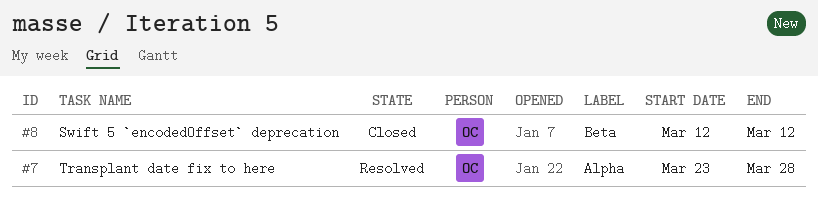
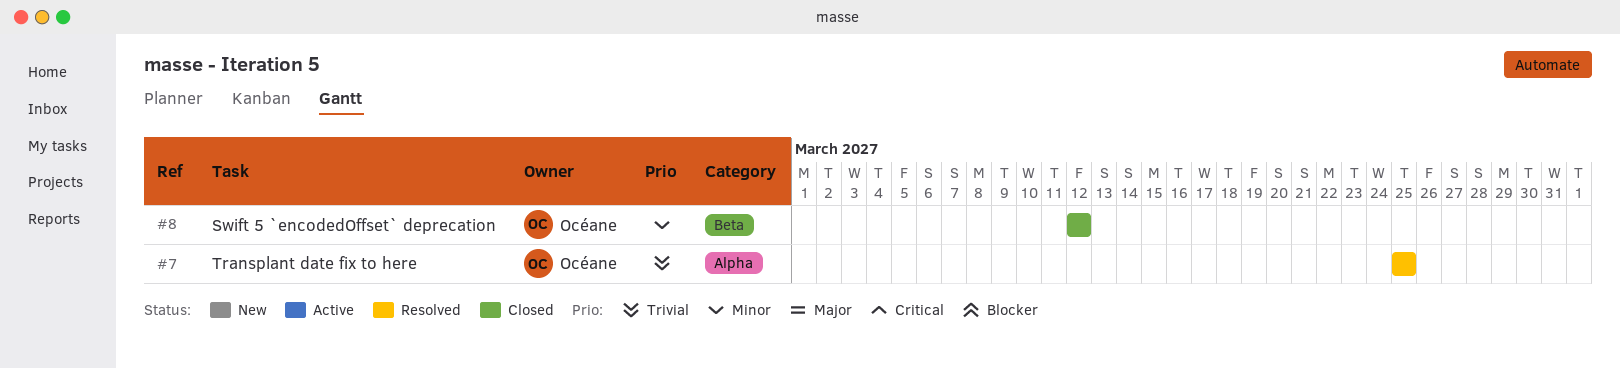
#7, start: Mar 23 -> Mar 25
#7, due: Mar 28 -> Mar 25

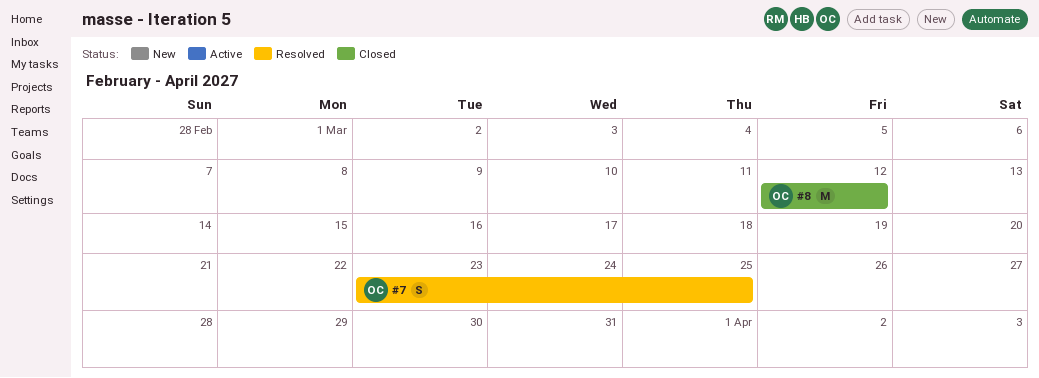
#7, start: Mar 25 -> Mar 23

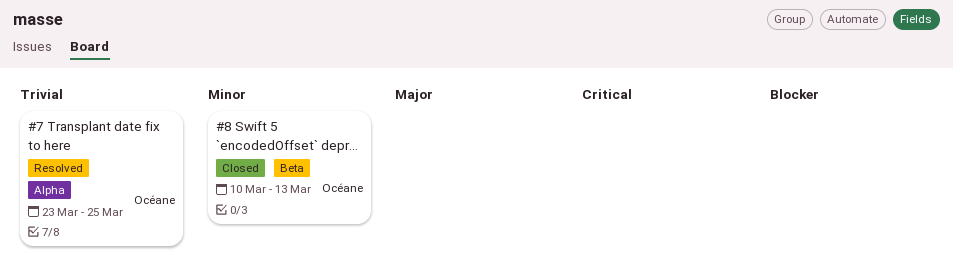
#8, start: Mar 12 -> Mar 10
#8, due: Mar 12 -> Mar 13

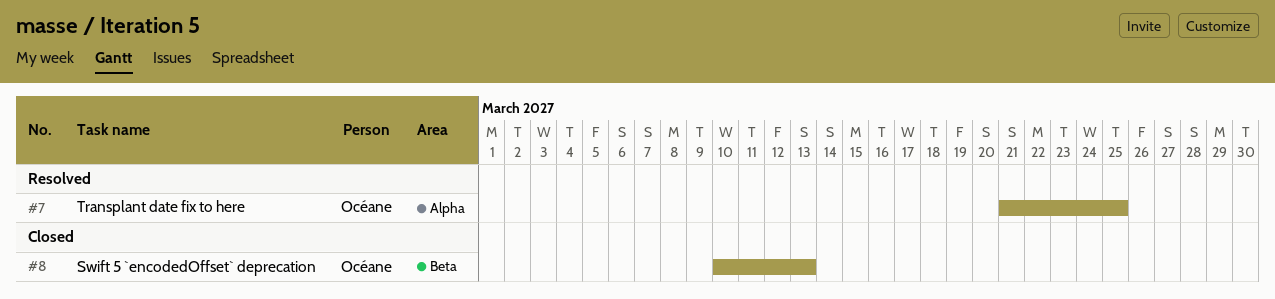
#7, start: Mar 23 -> Mar 21

